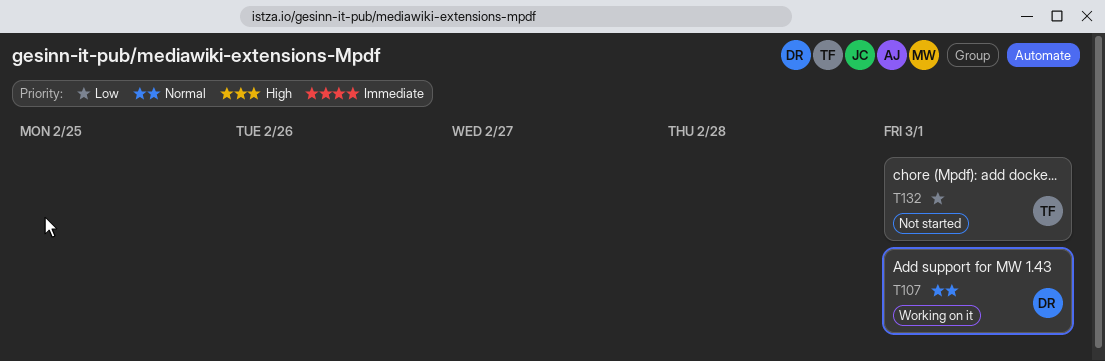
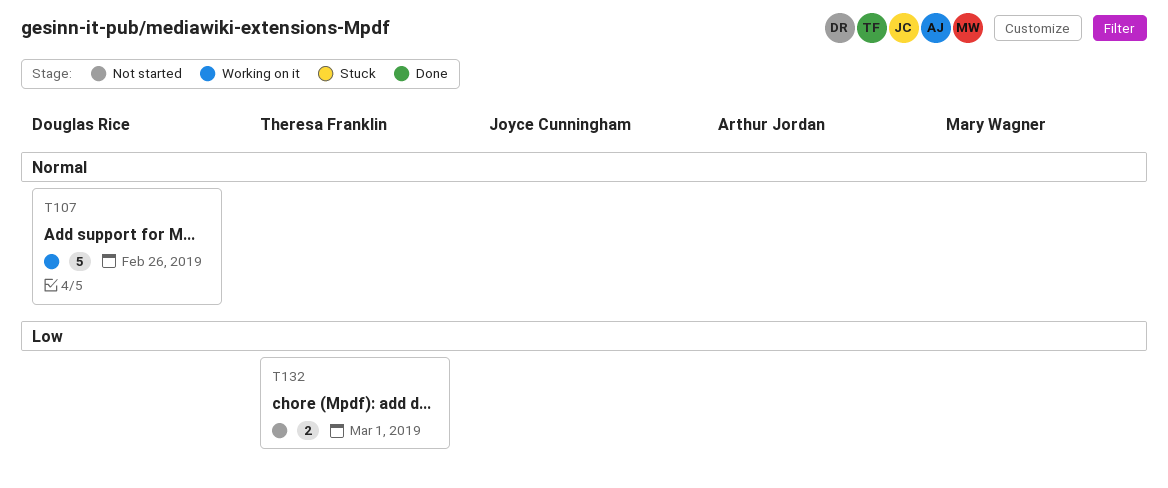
T107, due: Mar 1 -> Feb 26

